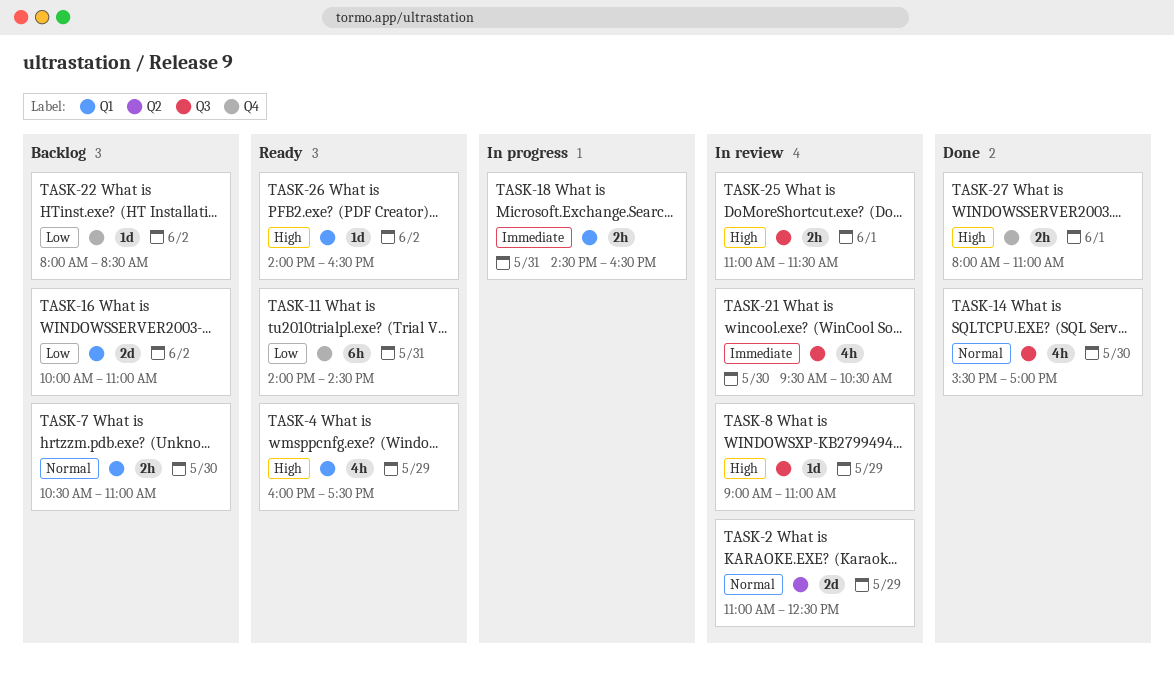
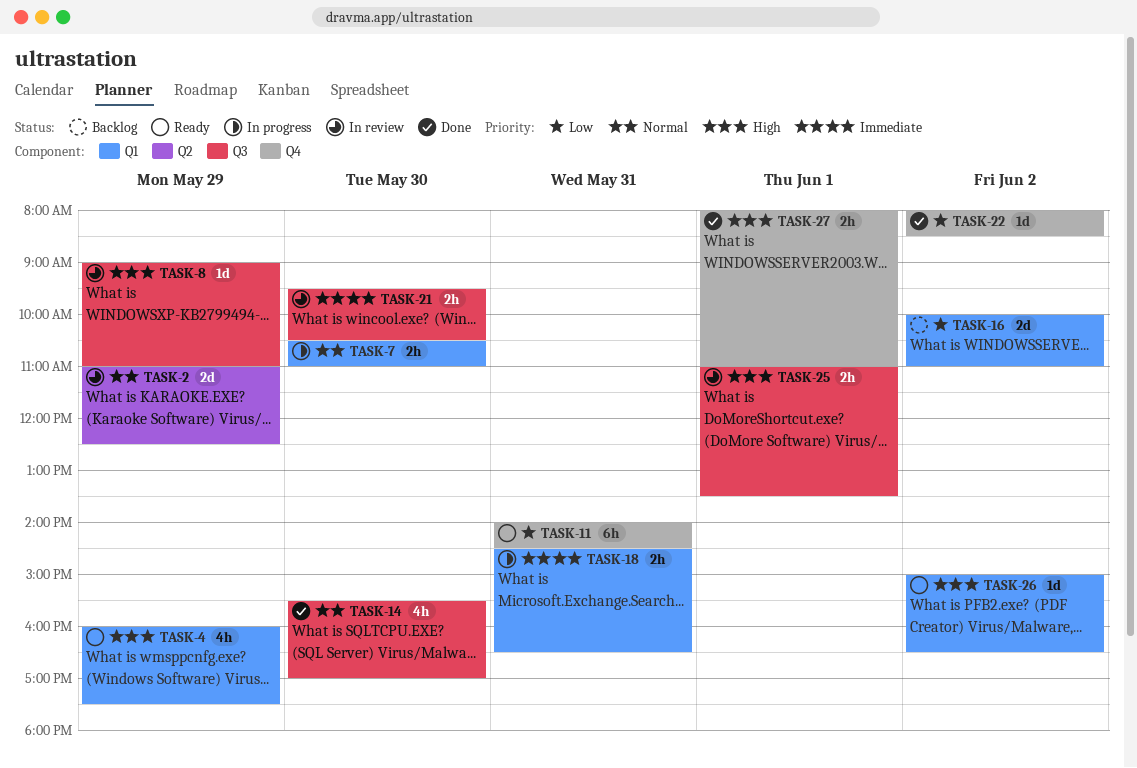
TASK-7, status: Backlog -> In progress
TASK-21, estimate: 4h -> 2h
TASK-22, status: Backlog -> Done
TASK-25, ends: 11:30 -> 13:30
TASK-26, begins: 14:00 -> 15:00

